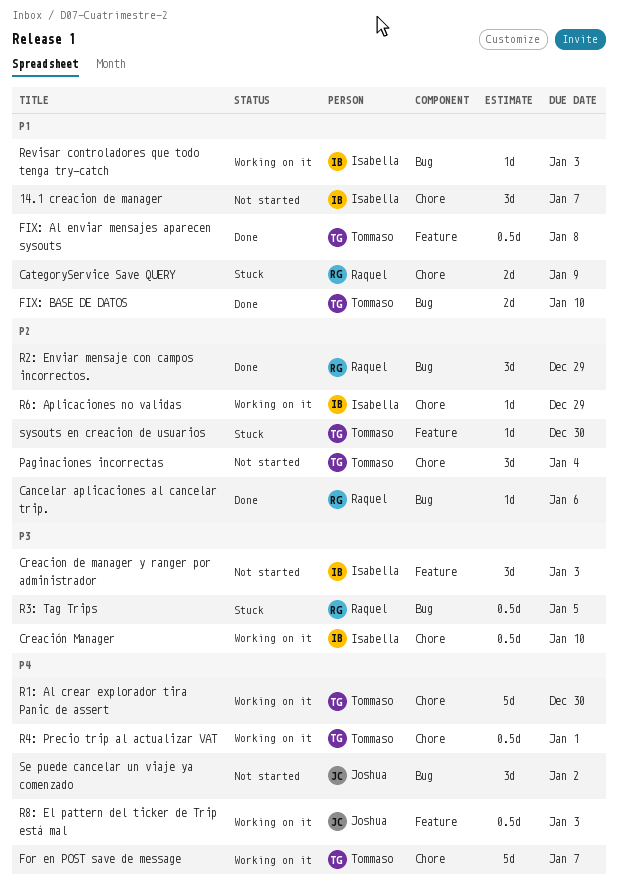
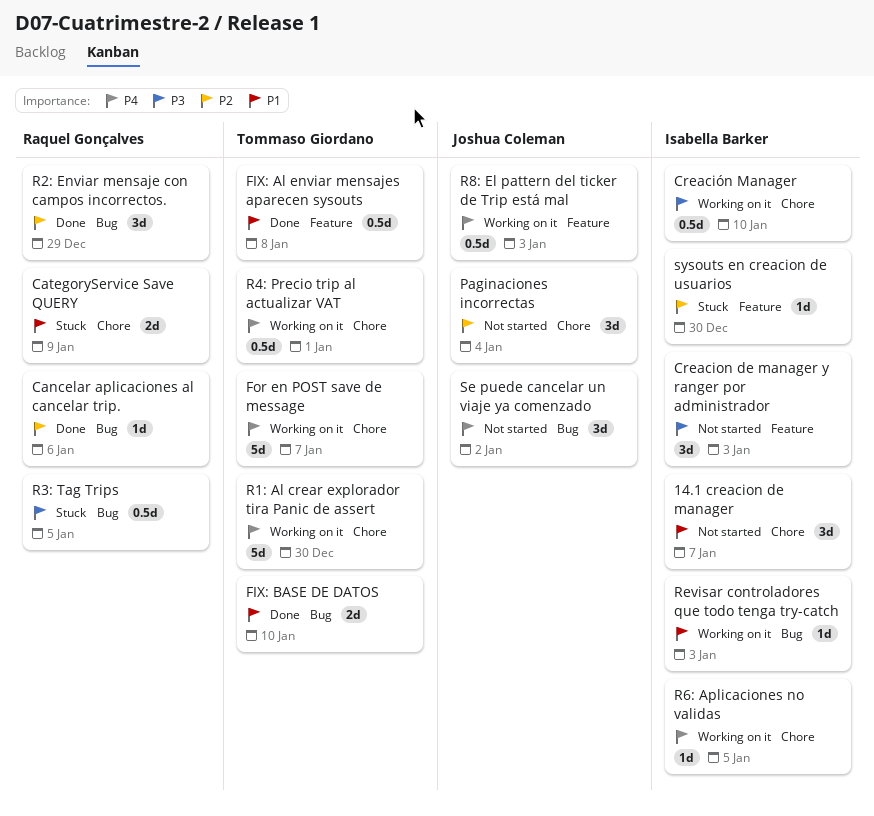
Paginaciones incorrectas, owner: Tommaso Giordano -> Joshua Coleman
R6: Aplicaciones no validas, priority: P2 -> P4
R6: Aplicaciones no validas, due: Dec 29 -> Jan 5
sysouts en creacion de usuarios, owner: Tommaso Giordano -> Isabella Barker

